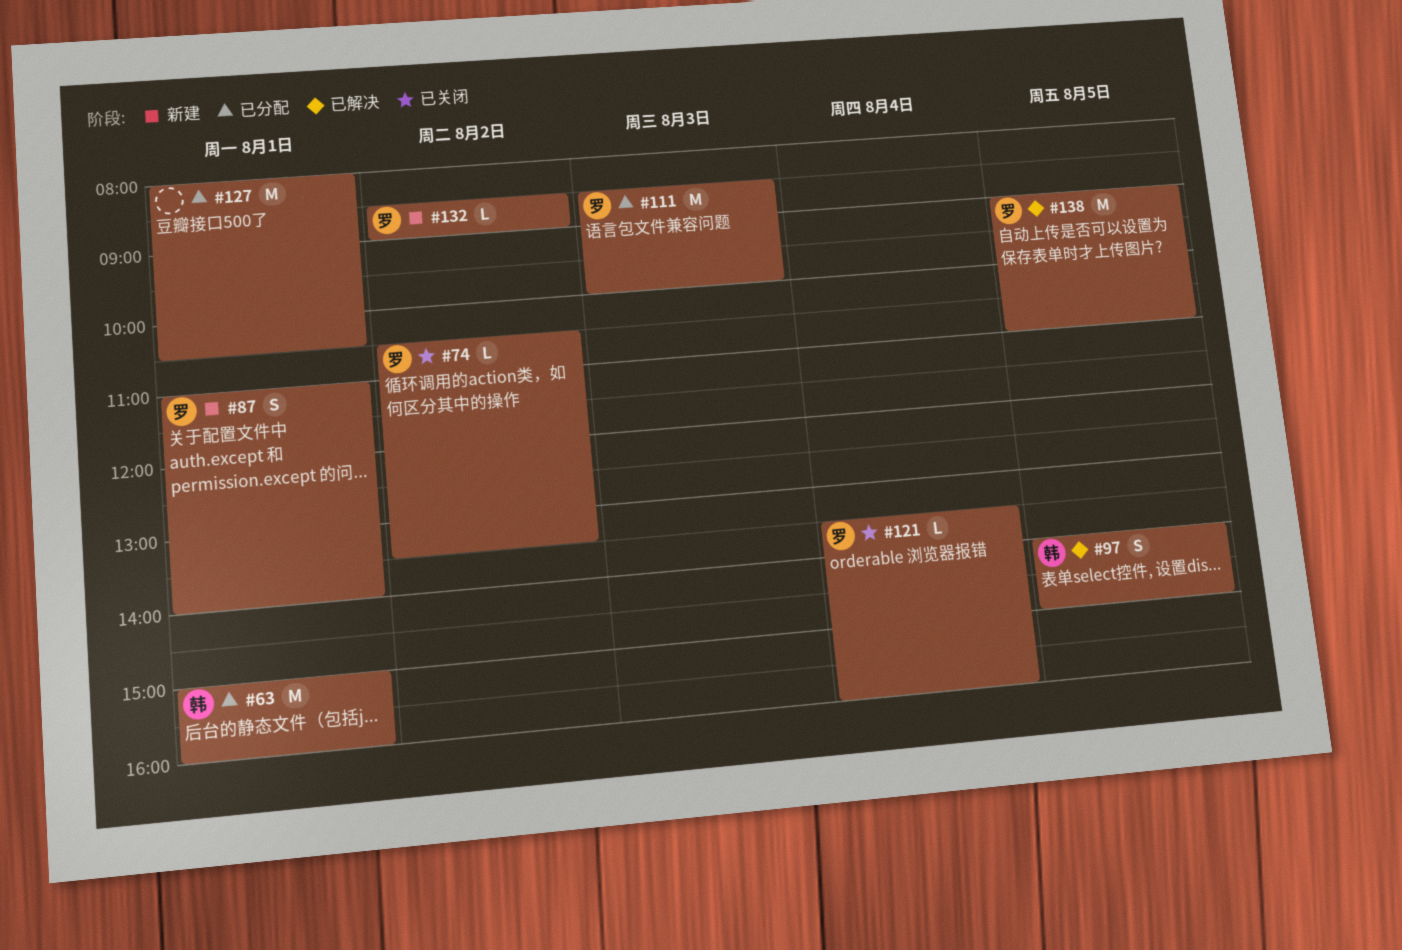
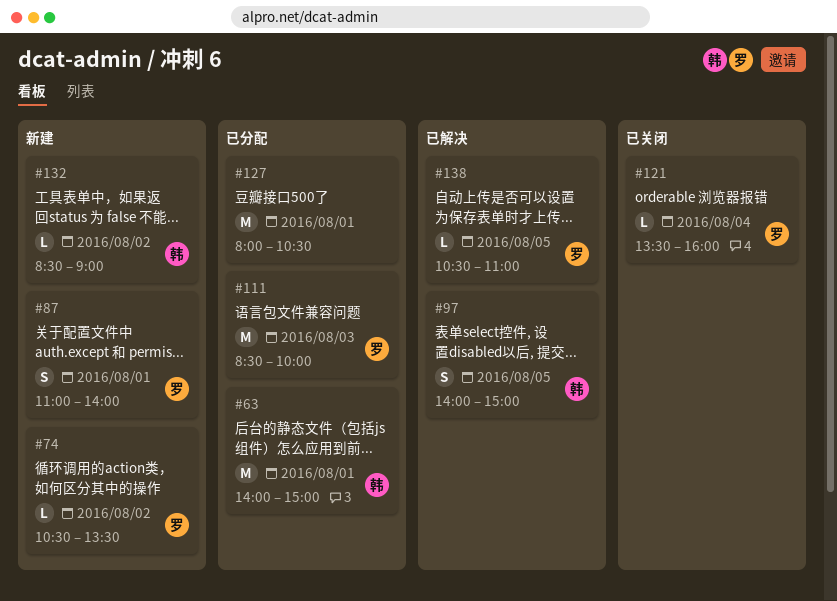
#63, begins: 15:00 -> 14:00
#63, ends: 16:00 -> 15:00
#74, status: 已关闭 -> 新建
#132, owner: 罗 -> 韩
#138, estimate: M -> L
#138, begins: 09:00 -> 10:30

